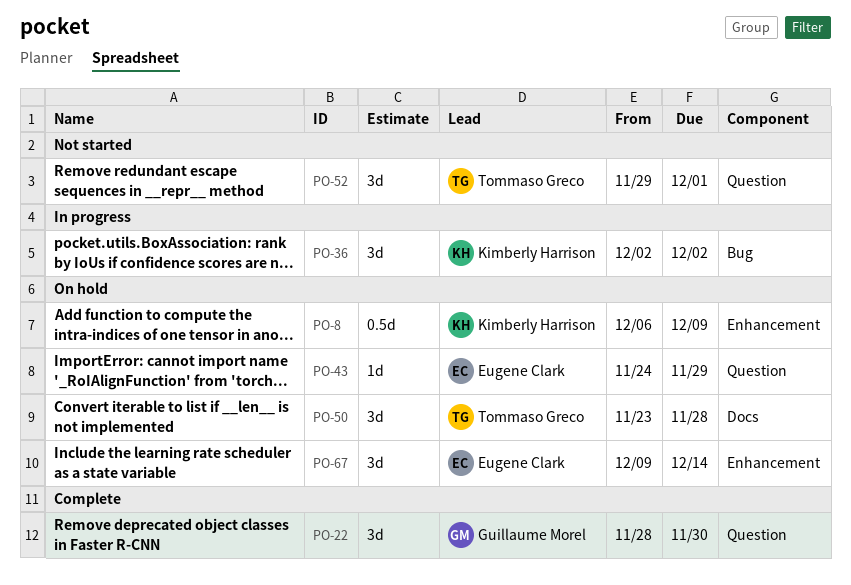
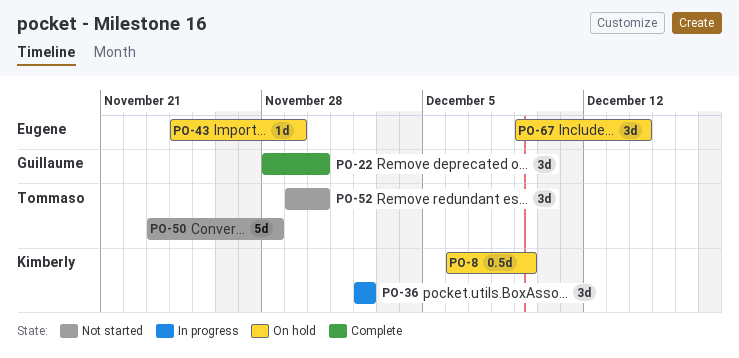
PO-50, status: On hold -> Not started
PO-50, estimate: 3d -> 5d
PO-52, due: Dec 1 -> Nov 30

